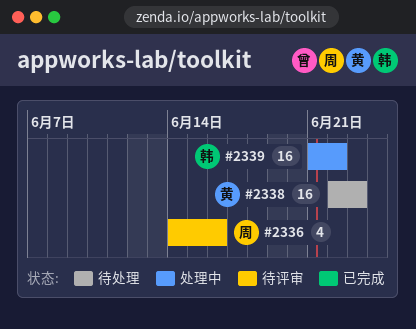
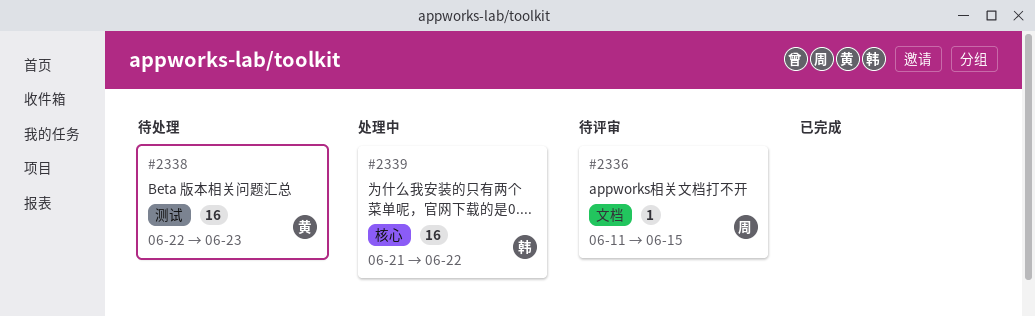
#2336, estimate: 4 -> 1
#2336, start: Jun 14 -> Jun 11
#2336, due: Jun 16 -> Jun 15

